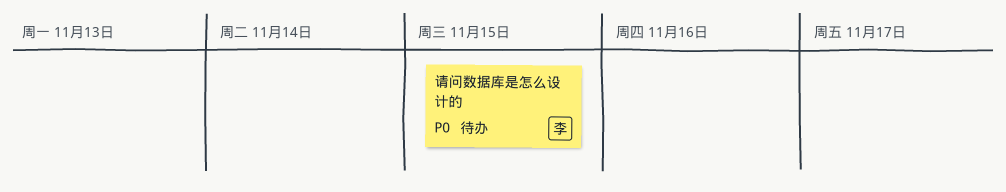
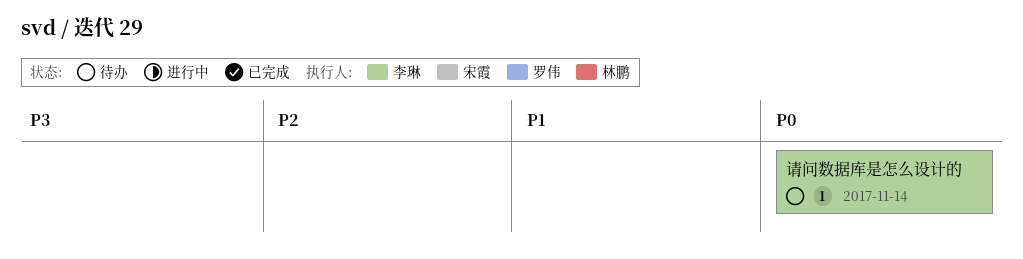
请问数据库是怎么设计的, due: Nov 15 -> Nov 14

